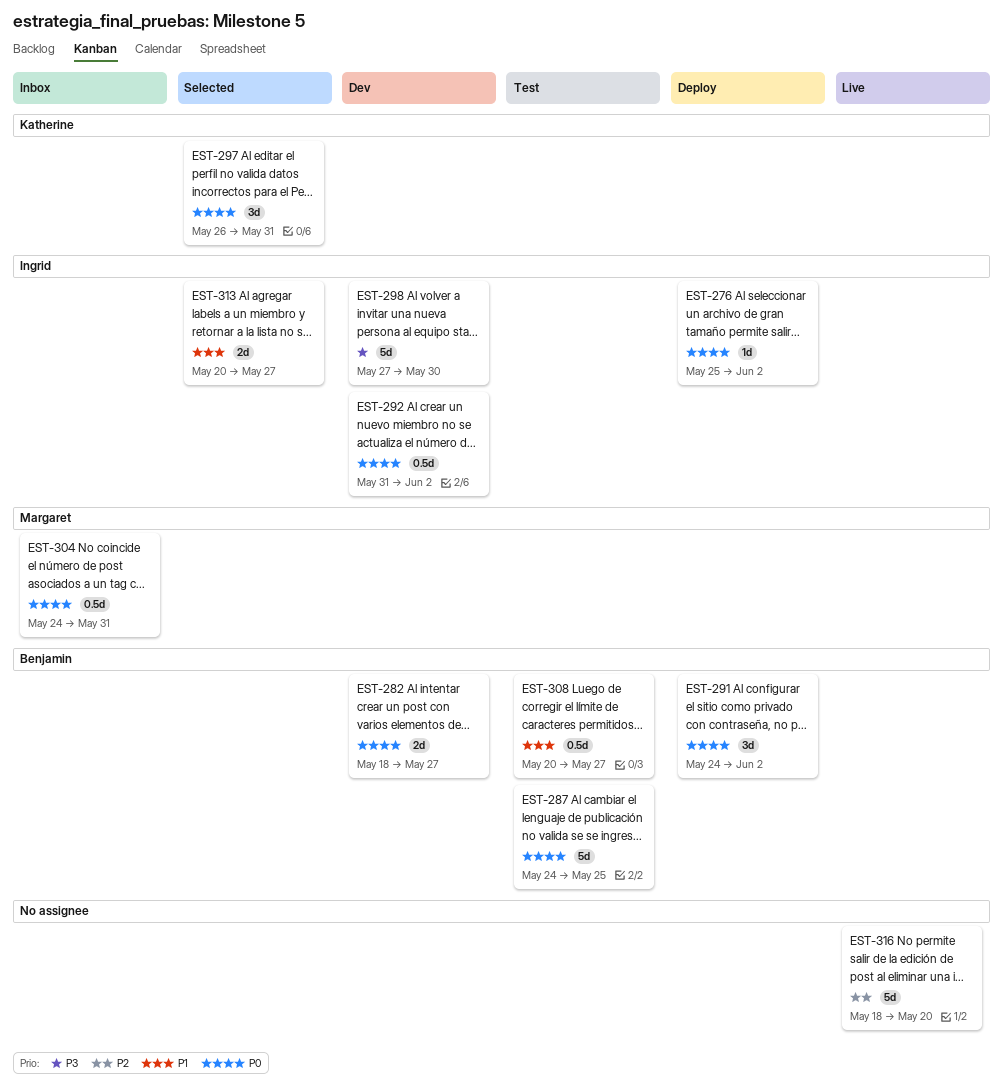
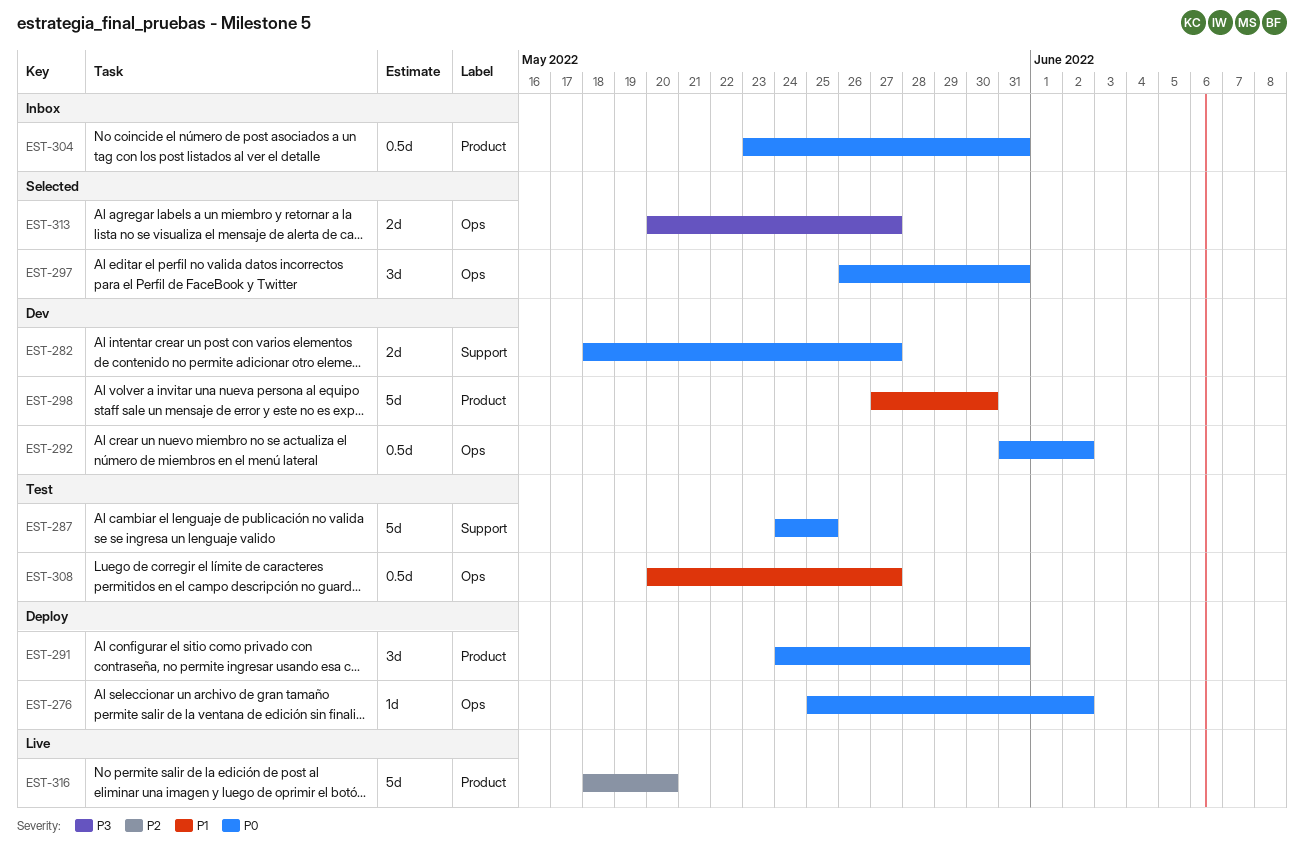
EST-291, due: Jun 2 -> May 31
EST-298, priority: P3 -> P1
EST-304, start: May 24 -> May 23
EST-313, priority: P1 -> P3

